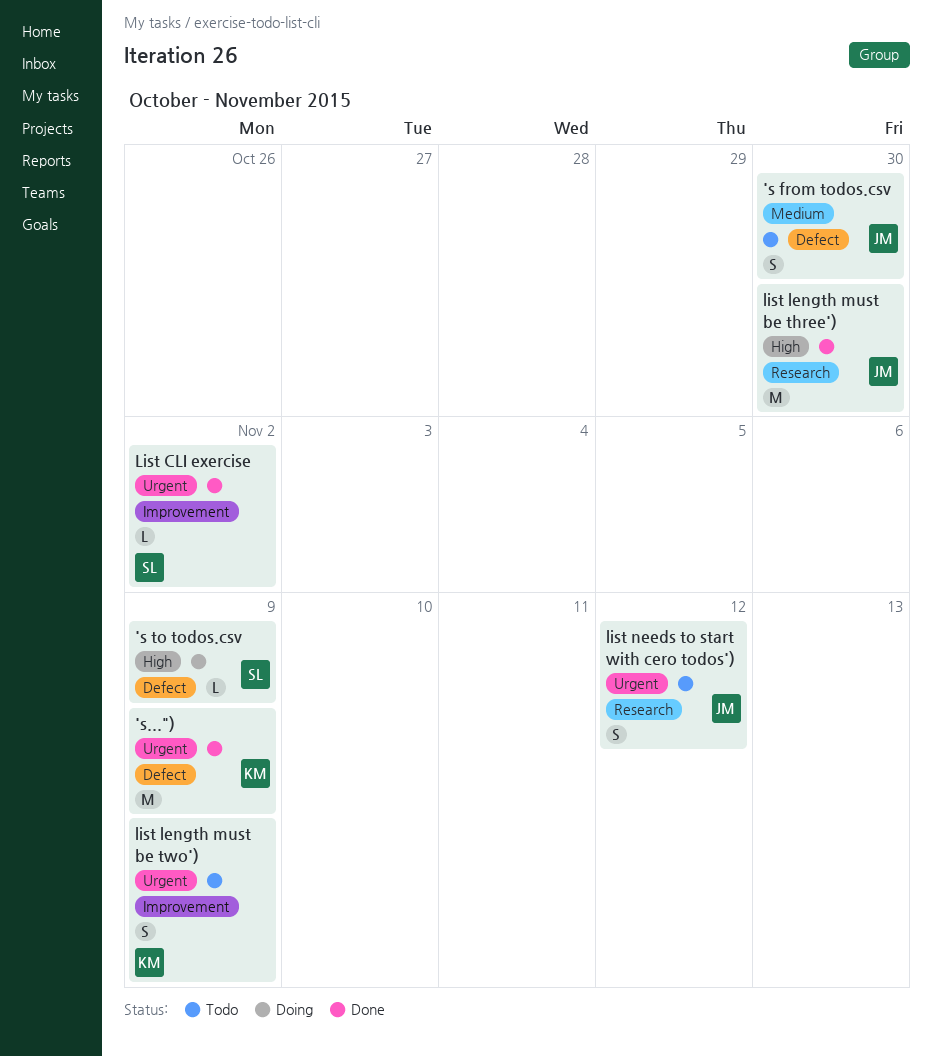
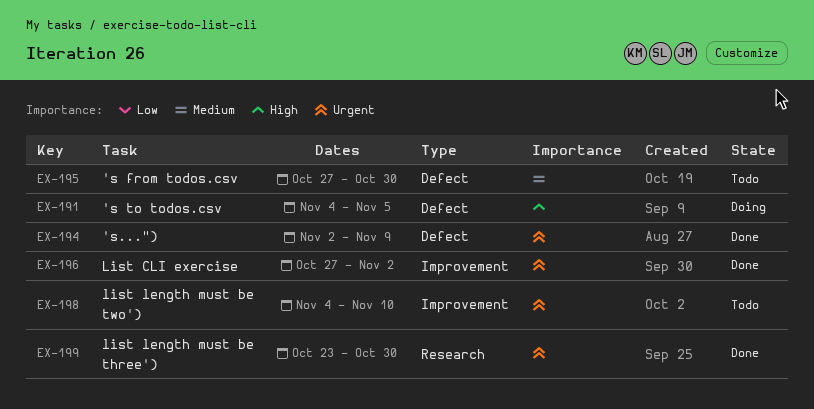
's to todos.csv, due: Nov 9 -> Nov 5
list length must be three'), priority: High -> Urgent
list length must be two'), due: Nov 9 -> Nov 10
list needs to start with cero todos'): present -> none

